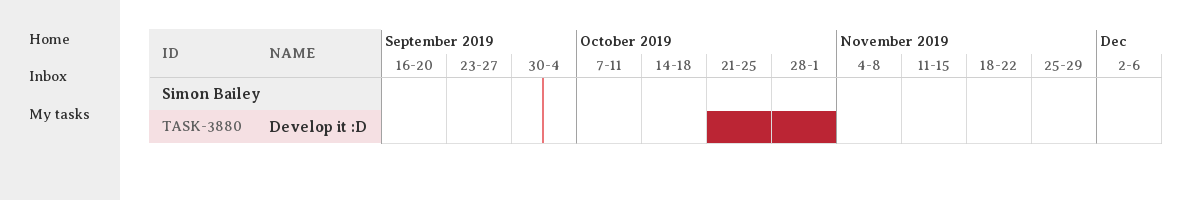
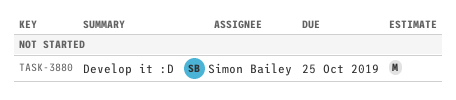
TASK-3880, due: Nov 1 -> Oct 25

